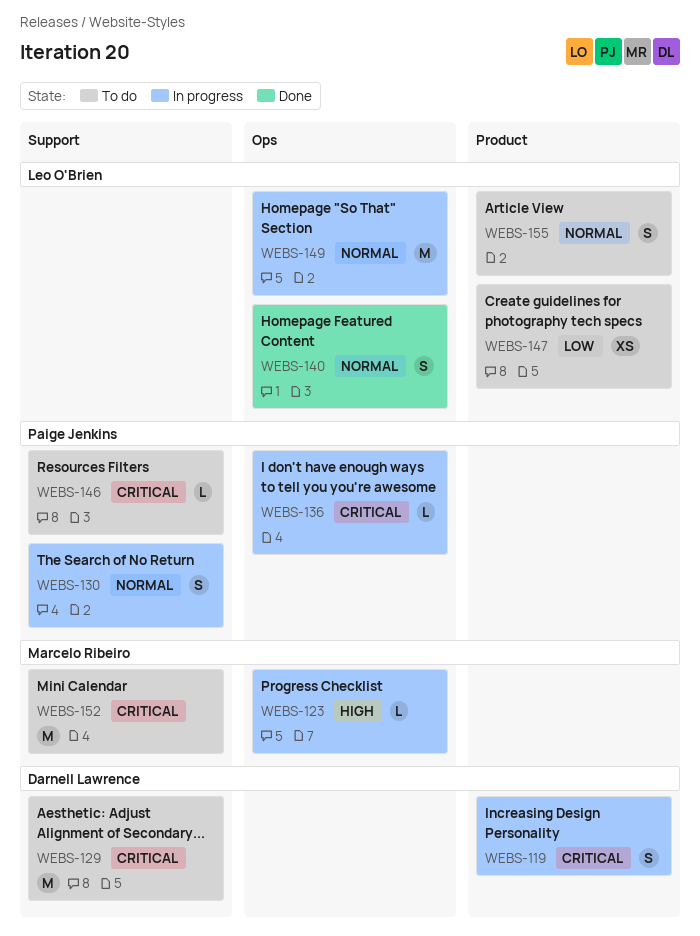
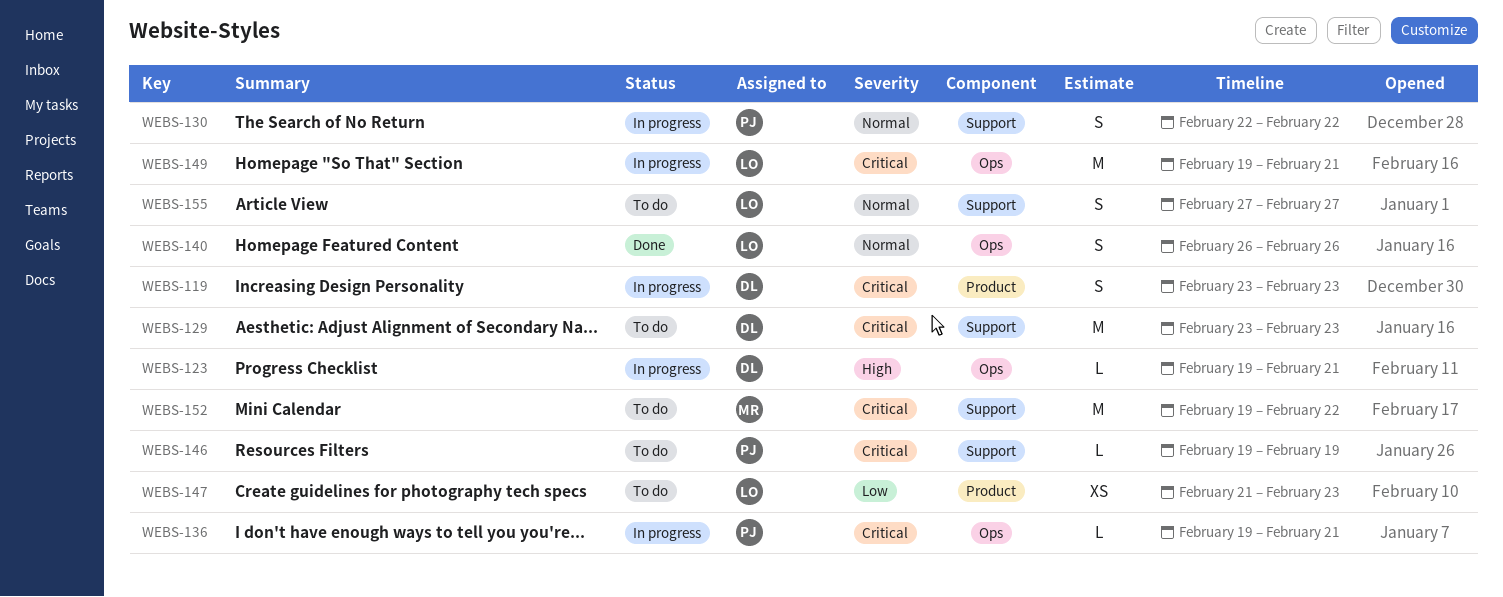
WEBS-123, owner: Marcelo Ribeiro -> Darnell Lawrence
WEBS-149, priority: Normal -> Critical
WEBS-155, label: Product -> Support

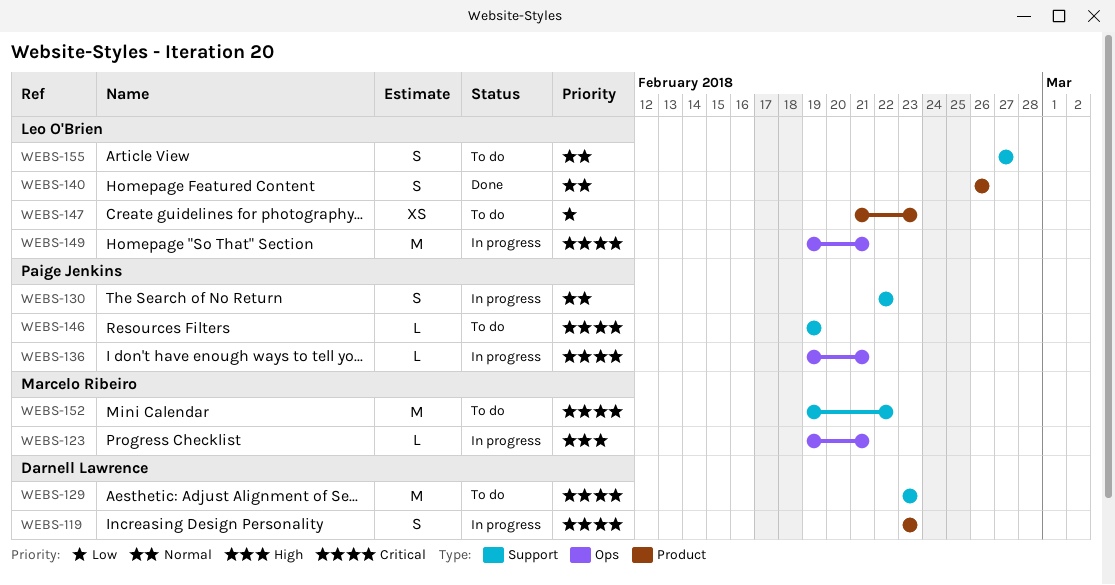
WEBS-123, owner: Darnell Lawrence -> Marcelo Ribeiro
WEBS-140, label: Ops -> Product

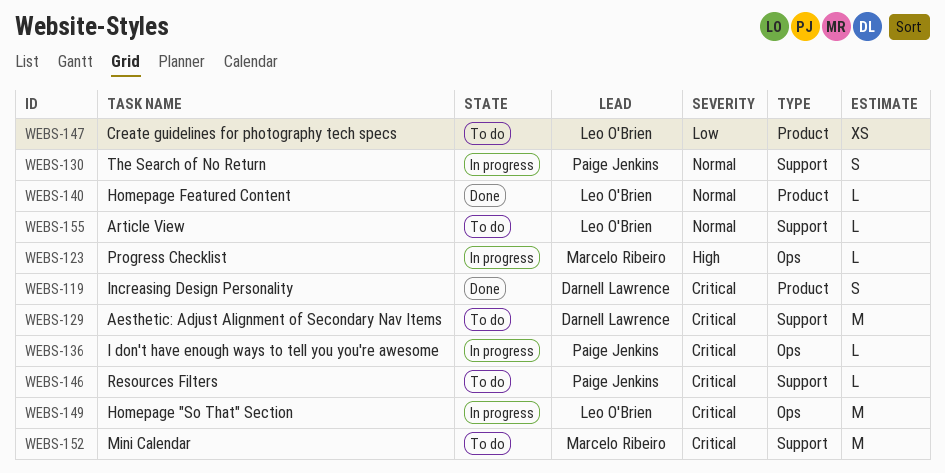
WEBS-119, status: In progress -> Done
WEBS-140, estimate: S -> L
WEBS-155, estimate: S -> L

